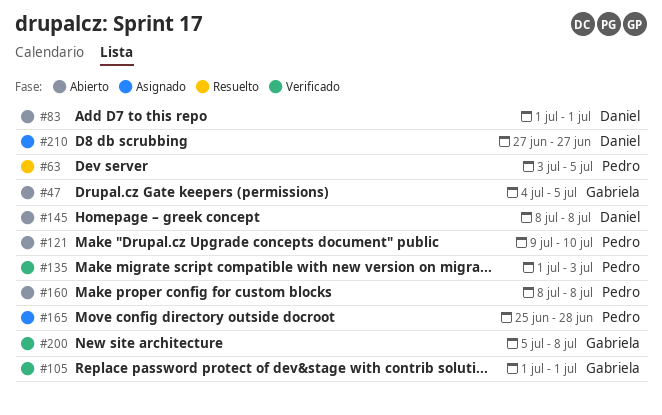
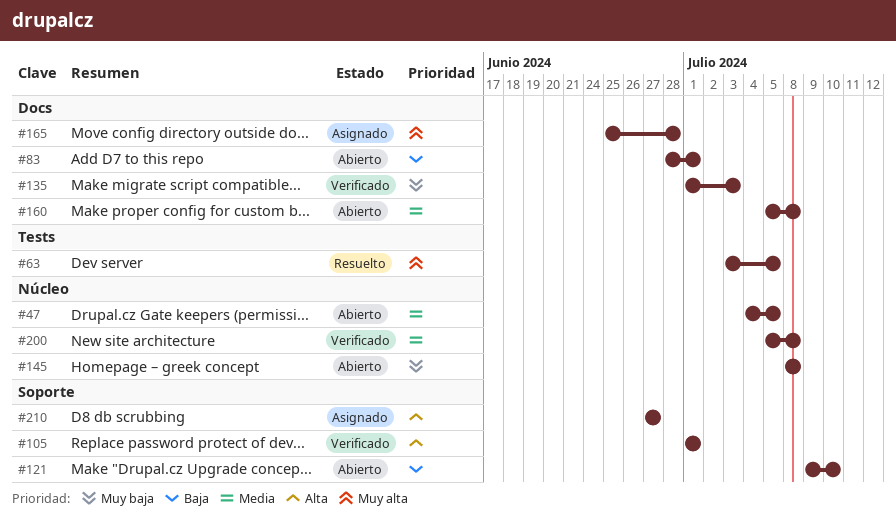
#83, start: Jul 1 -> Jun 28
#160, start: Jul 8 -> Jul 5

